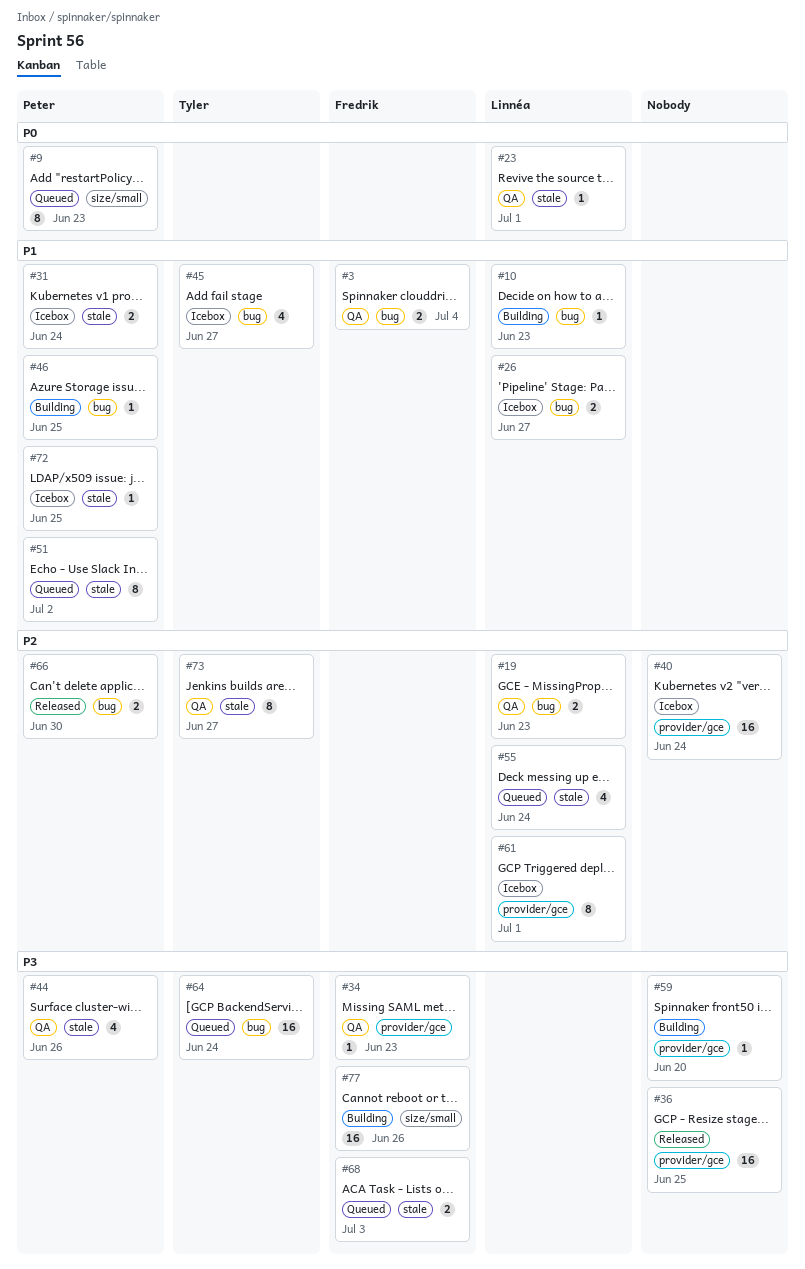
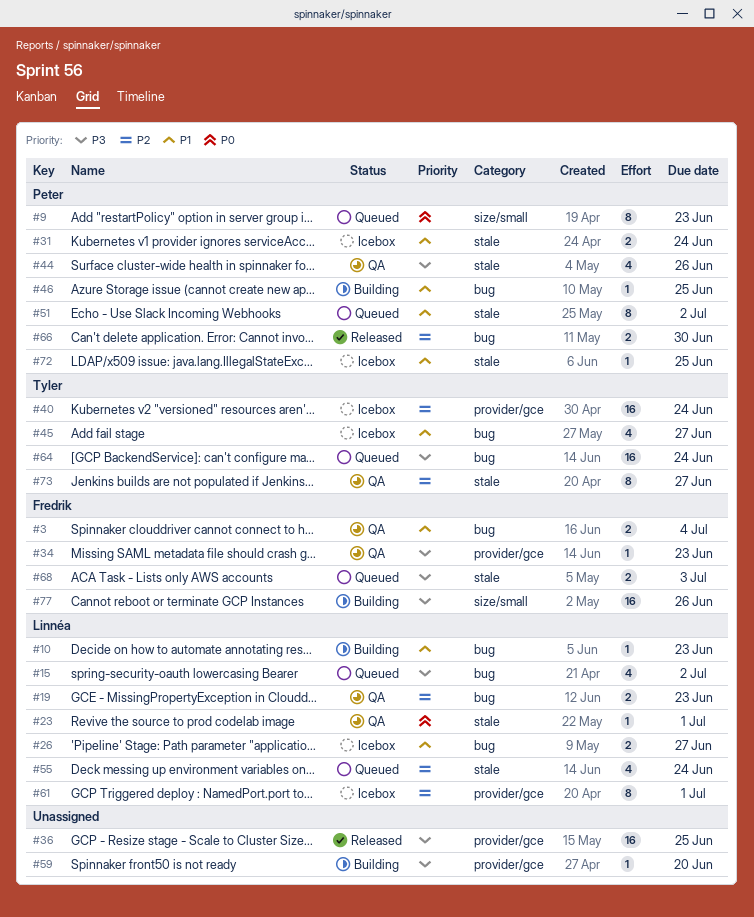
#15: none -> present
#40, owner: none -> Tyler

